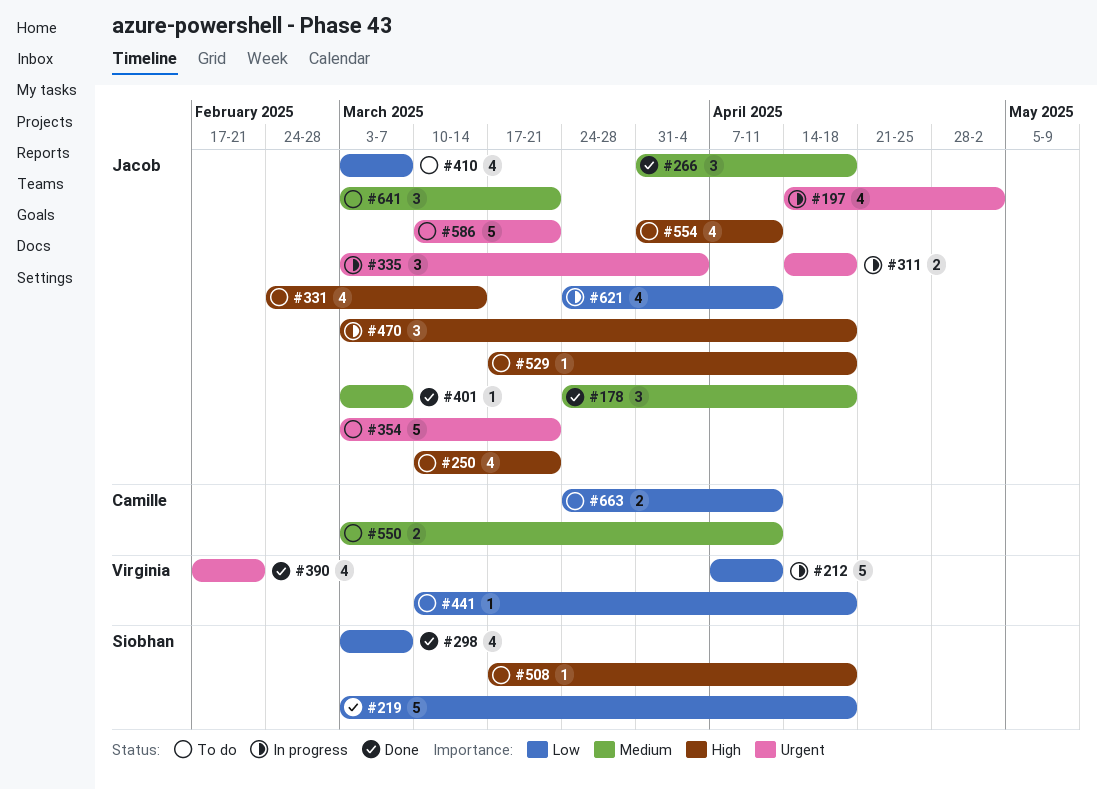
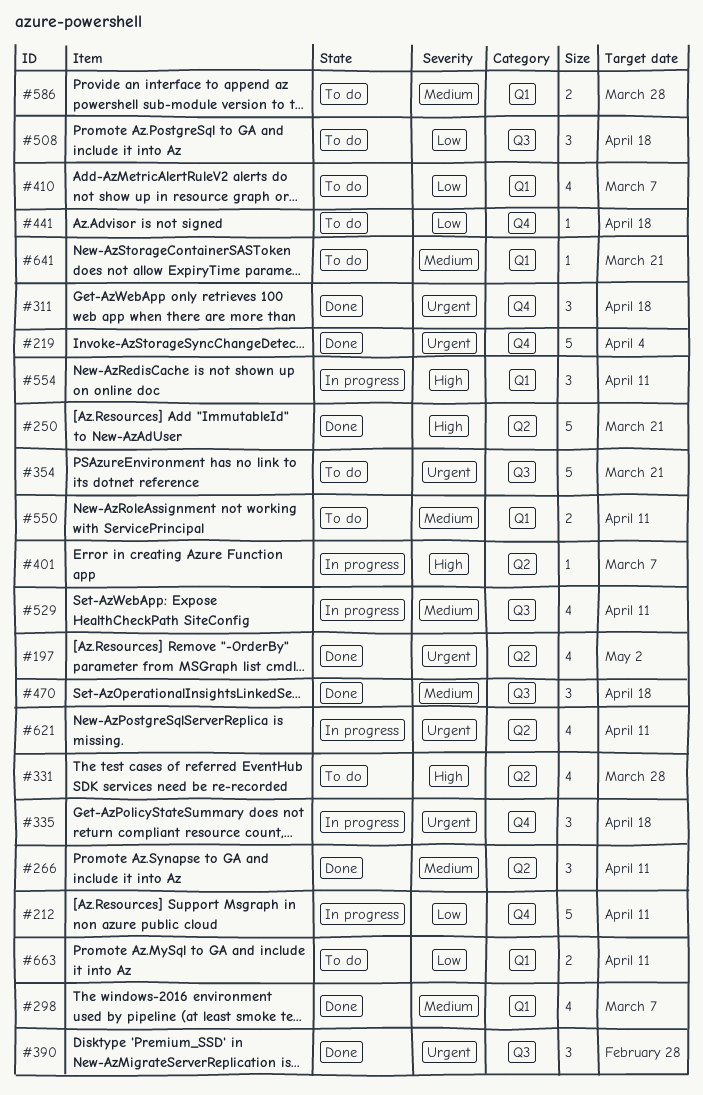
#178: present -> none
#197, status: In progress -> Done
#219, priority: Low -> Urgent
#219, due: Apr 18 -> Apr 4
#250, status: To do -> Done
#250, estimate: 4 -> 5
#266, due: Apr 18 -> Apr 11
#298, priority: Low -> Medium
#311, status: In progress -> Done
#311, estimate: 2 -> 3
#331, due: Mar 14 -> Mar 28
#335, due: Apr 4 -> Apr 18
#390, estimate: 4 -> 3
#390, due: Feb 21 -> Feb 28
#401, status: Done -> In progress
#401, priority: Medium -> High
#470, status: In progress -> Done
#470, priority: High -> Medium
#508, priority: High -> Low
#508, estimate: 1 -> 3
#529, status: To do -> In progress
#529, priority: High -> Medium
#529, estimate: 1 -> 4
#529, due: Apr 18 -> Apr 11
#554, status: To do -> In progress
#554, estimate: 4 -> 3
#586, priority: Urgent -> Medium
#586, estimate: 5 -> 2
#586, due: Mar 21 -> Mar 28
#621, priority: Low -> Urgent
#641, estimate: 3 -> 1

